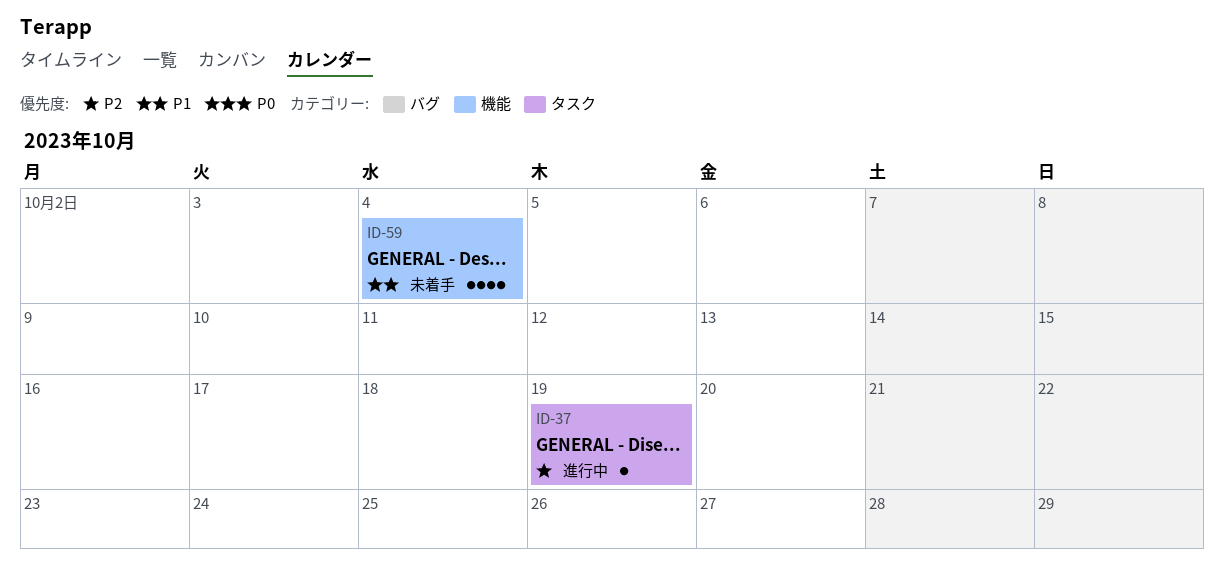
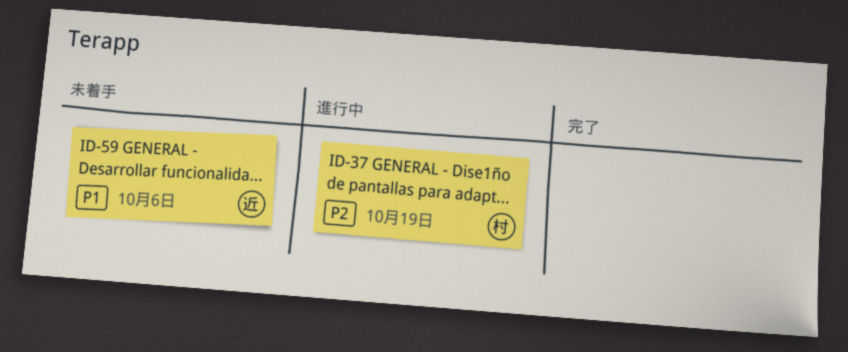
ID-59, due: Oct 4 -> Oct 6

